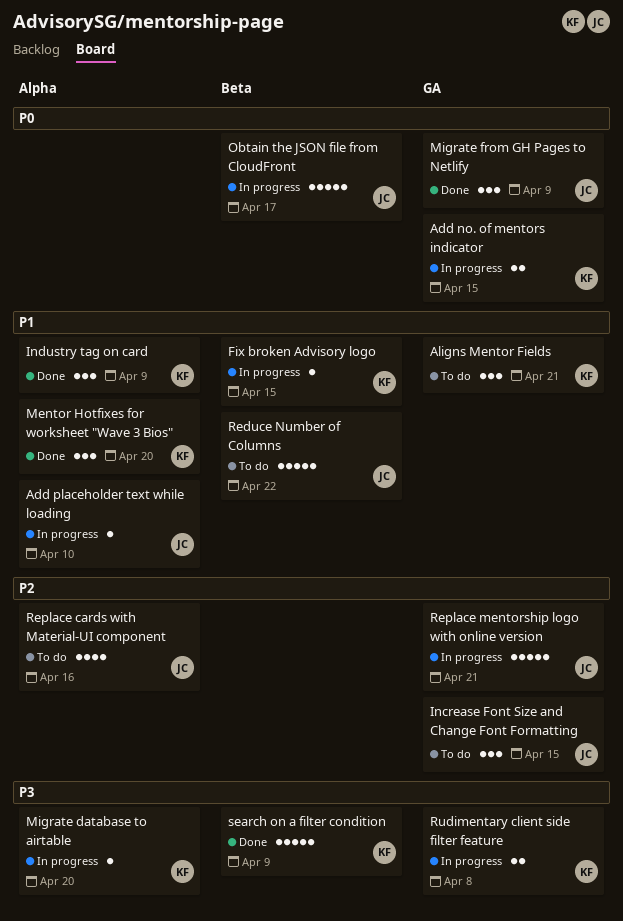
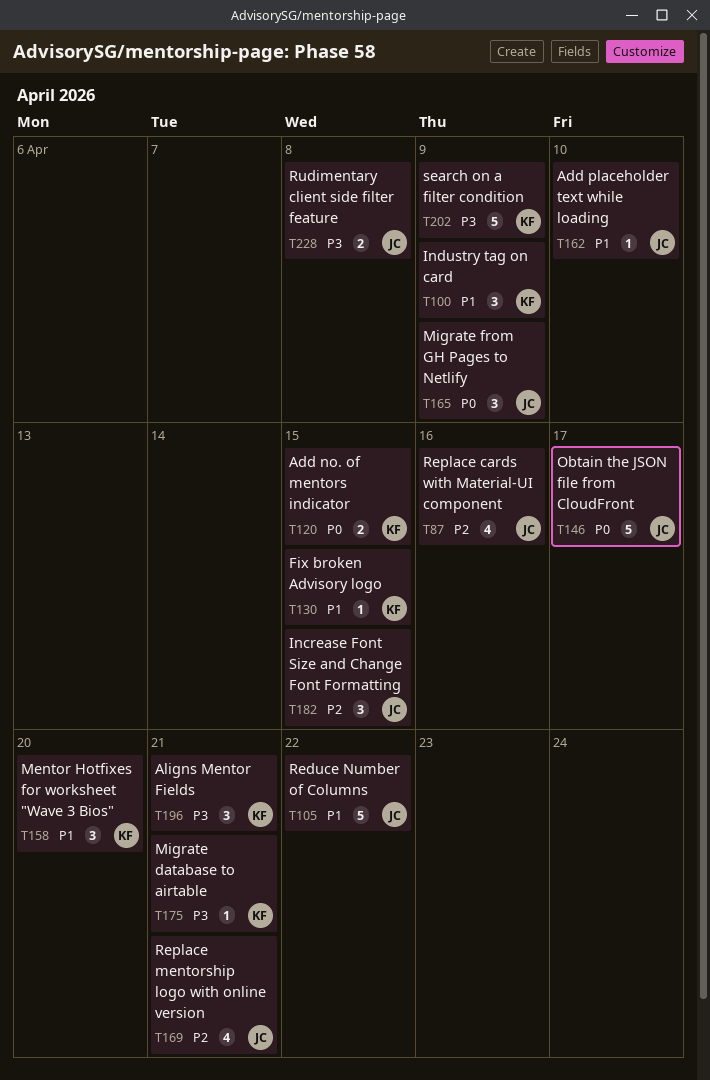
Aligns Mentor Fields, priority: P1 -> P3
Migrate database to airtable, due: Apr 20 -> Apr 21
Replace mentorship logo with online version, estimate: 5 -> 4
Rudimentary client side filter feature, owner: KF -> JC

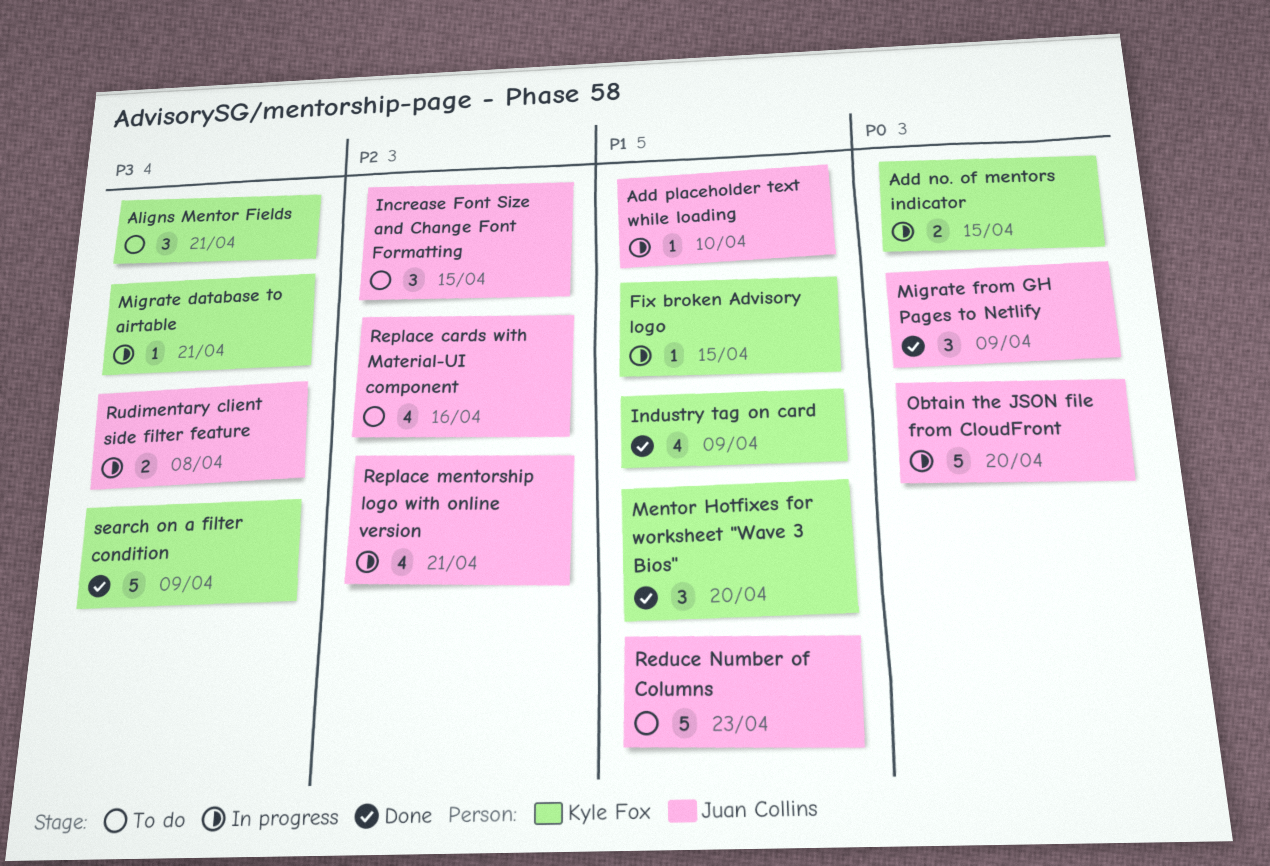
Industry tag on card, estimate: 3 -> 4
Obtain the JSON file from CloudFront, due: Apr 17 -> Apr 20
Reduce Number of Columns, due: Apr 22 -> Apr 23

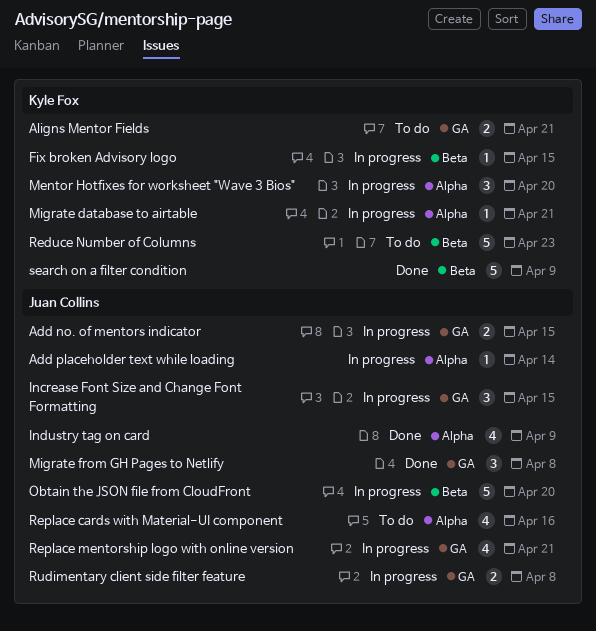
Add no. of mentors indicator, owner: Kyle Fox -> Juan Collins
Add placeholder text while loading, due: Apr 10 -> Apr 14
Aligns Mentor Fields, estimate: 3 -> 2
Increase Font Size and Change Font Formatting, status: To do -> In progress
Industry tag on card, owner: Kyle Fox -> Juan Collins
Mentor Hotfixes for worksheet "Wave 3 Bios", status: Done -> In progress
Migrate from GH Pages to Netlify, due: Apr 9 -> Apr 8
Reduce Number of Columns, owner: Juan Collins -> Kyle Fox

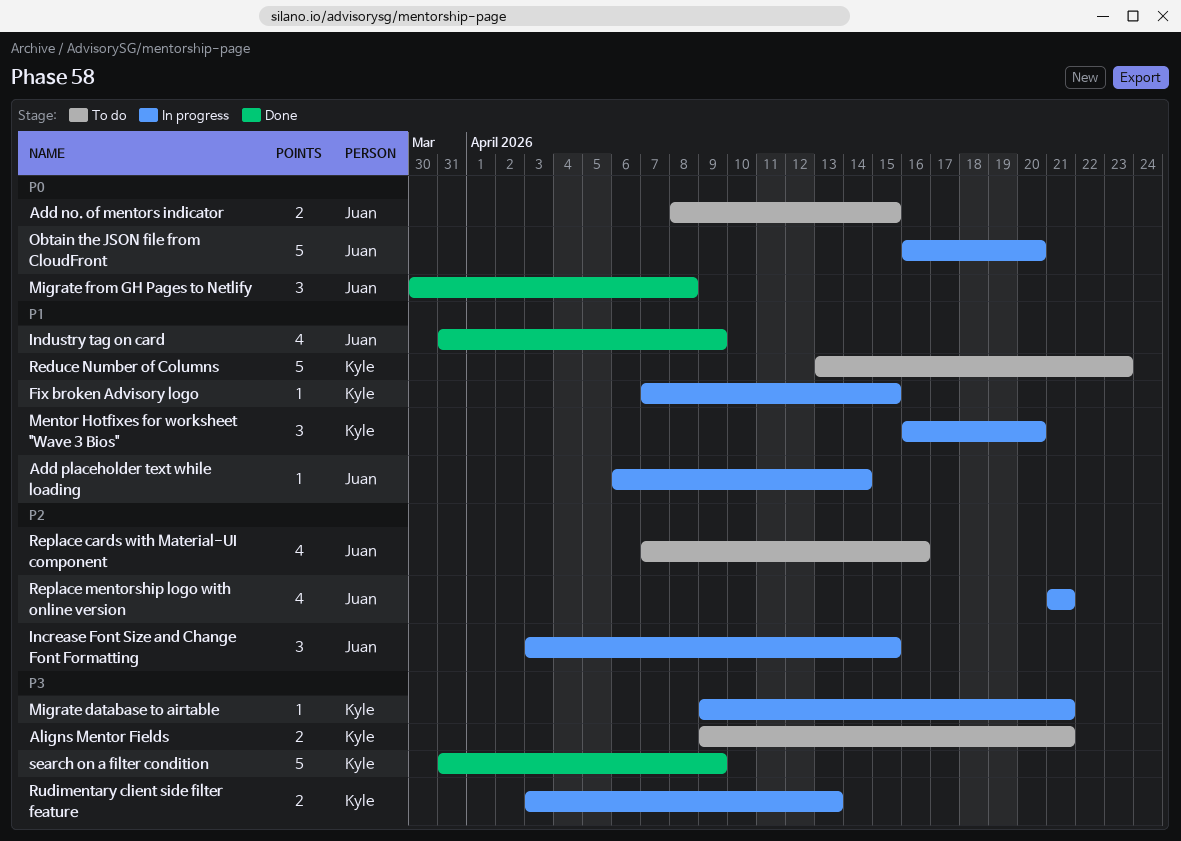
Add no. of mentors indicator, status: In progress -> To do
Rudimentary client side filter feature, owner: Juan Collins -> Kyle Fox
Rudimentary client side filter feature, due: Apr 8 -> Apr 13

